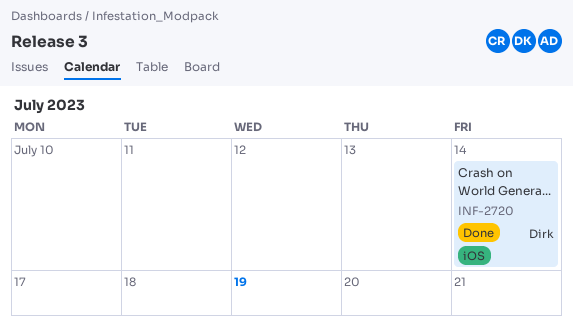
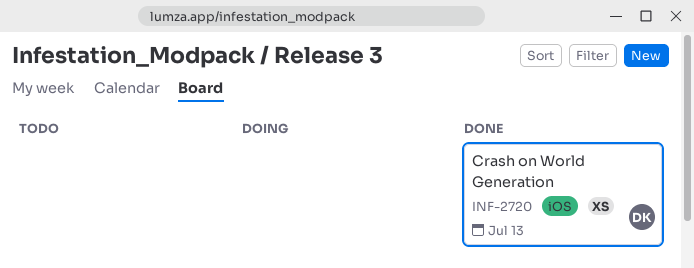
INF-2720, due: Jul 14 -> Jul 13

